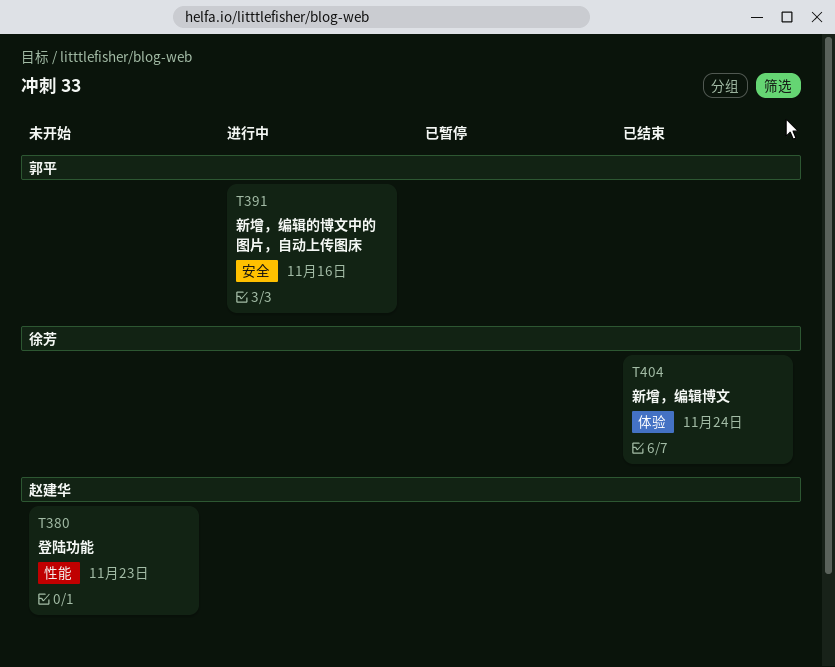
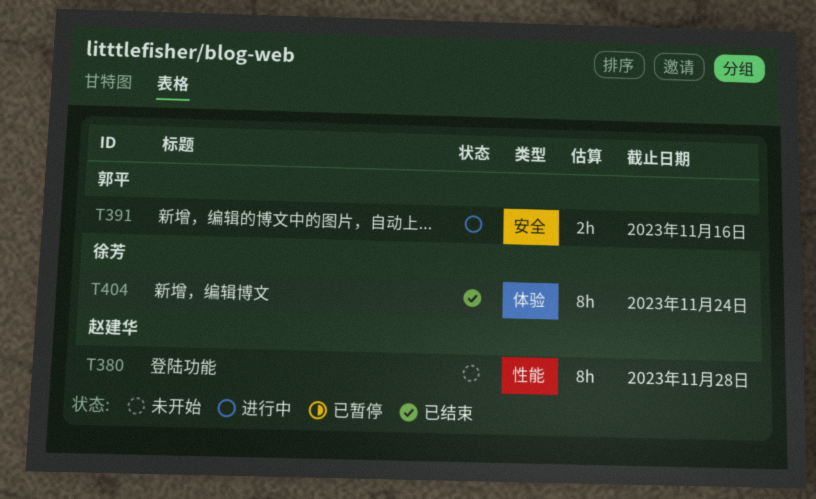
T380, due: Nov 23 -> Nov 28

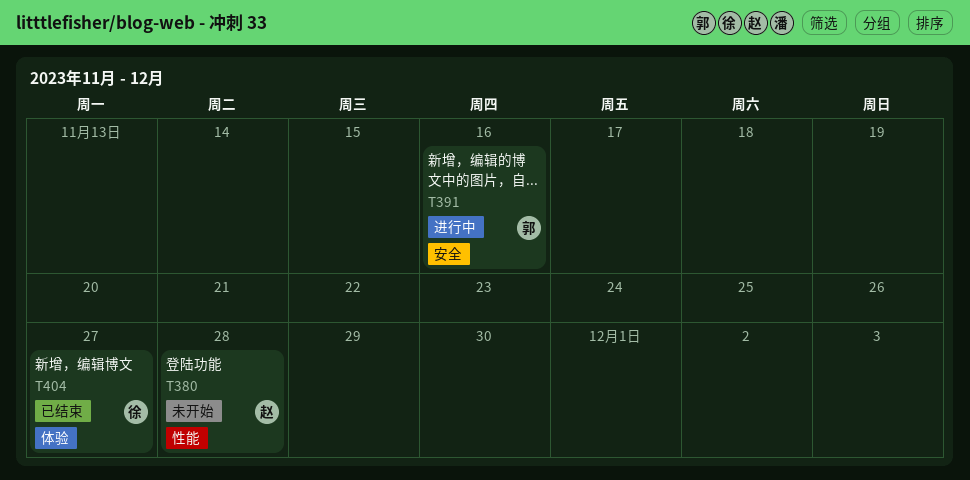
T404, due: Nov 24 -> Nov 27

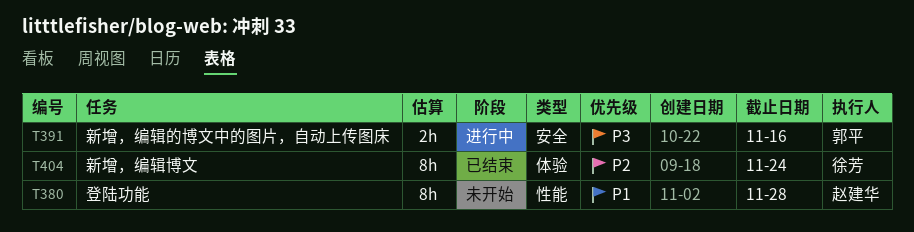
T404, due: Nov 27 -> Nov 24

